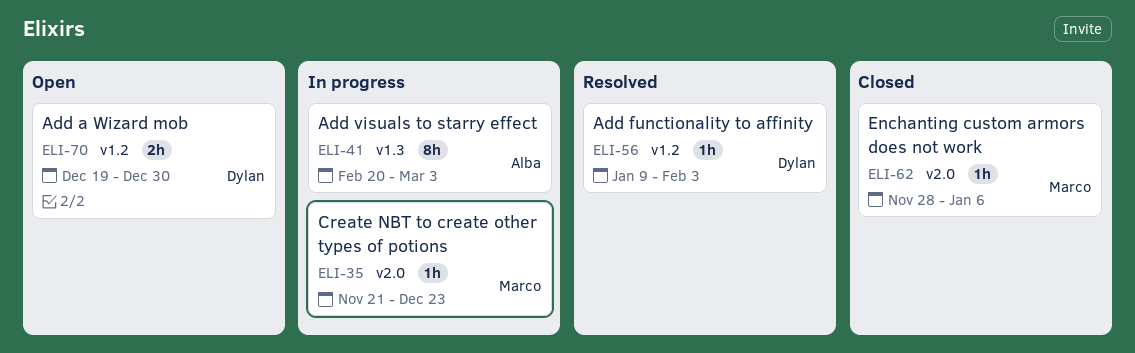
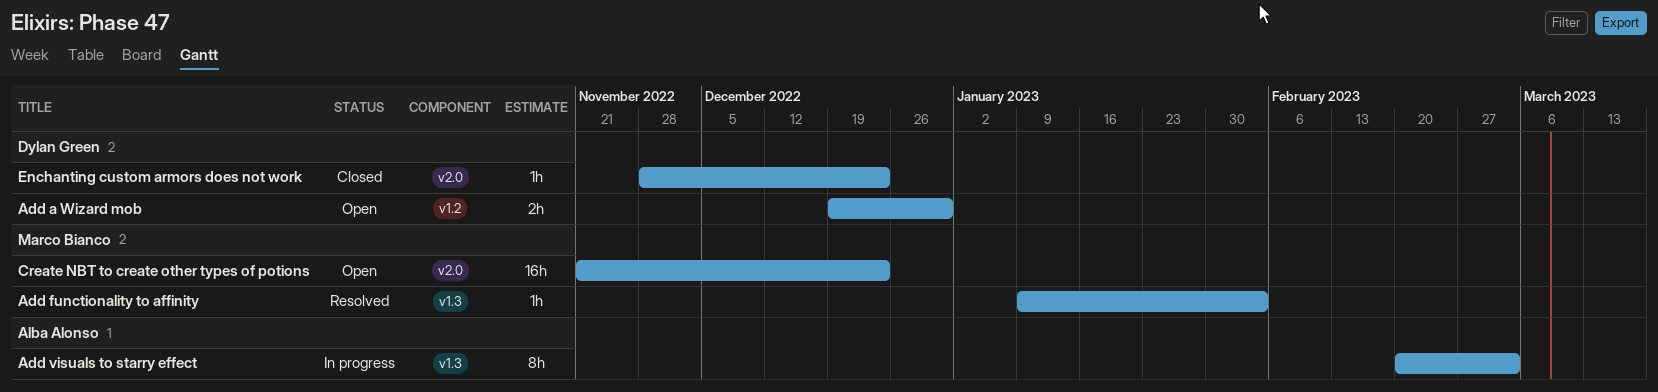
Add functionality to affinity, owner: Dylan Green -> Marco Bianco
Add functionality to affinity, label: v1.2 -> v1.3
Create NBT to create other types of potions, status: In progress -> Open
Create NBT to create other types of potions, estimate: 1h -> 16h
Enchanting custom armors does not work, owner: Marco Bianco -> Dylan Green
Enchanting custom armors does not work, due: Jan 6 -> Dec 23

